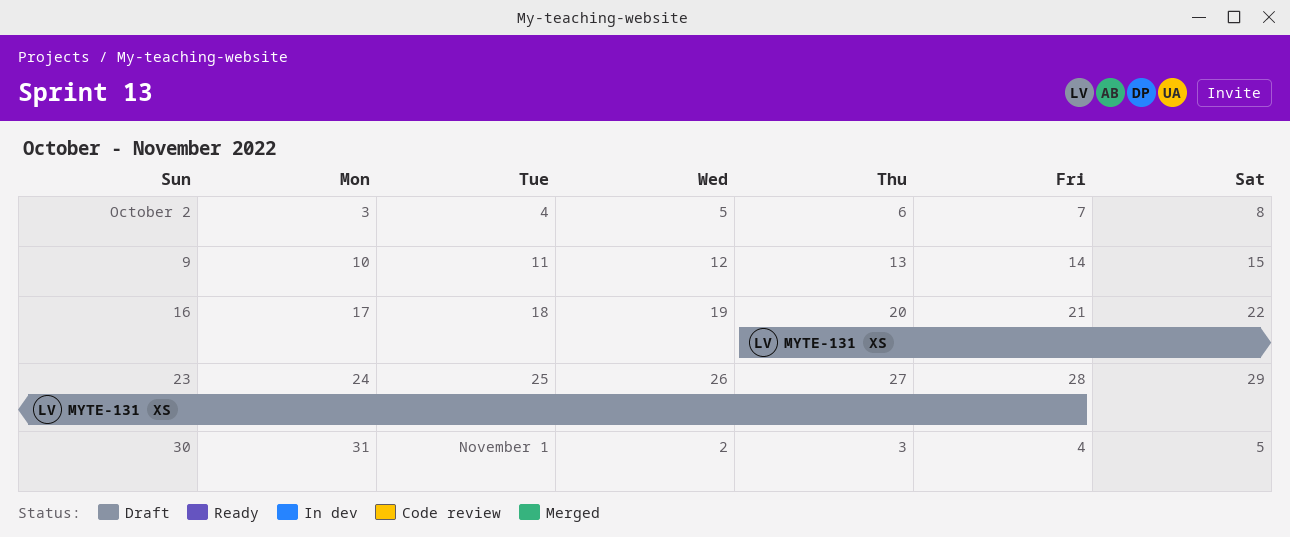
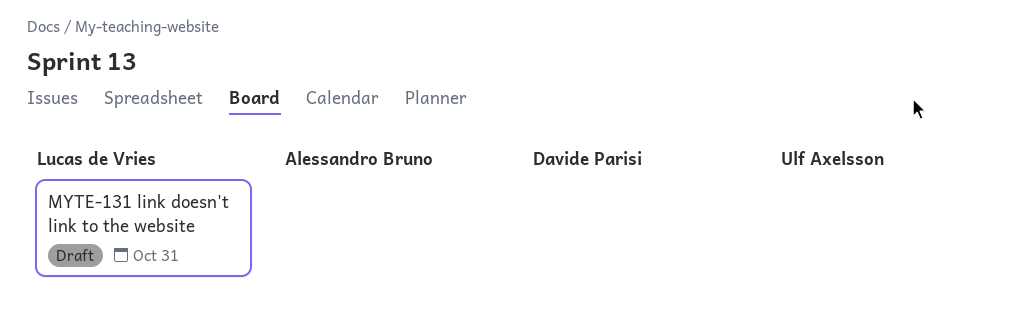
MYTE-131, due: Oct 28 -> Oct 31

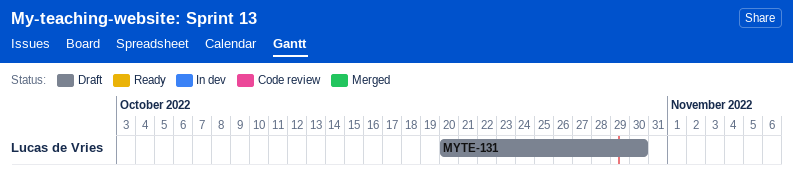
MYTE-131, due: Oct 31 -> Oct 30

